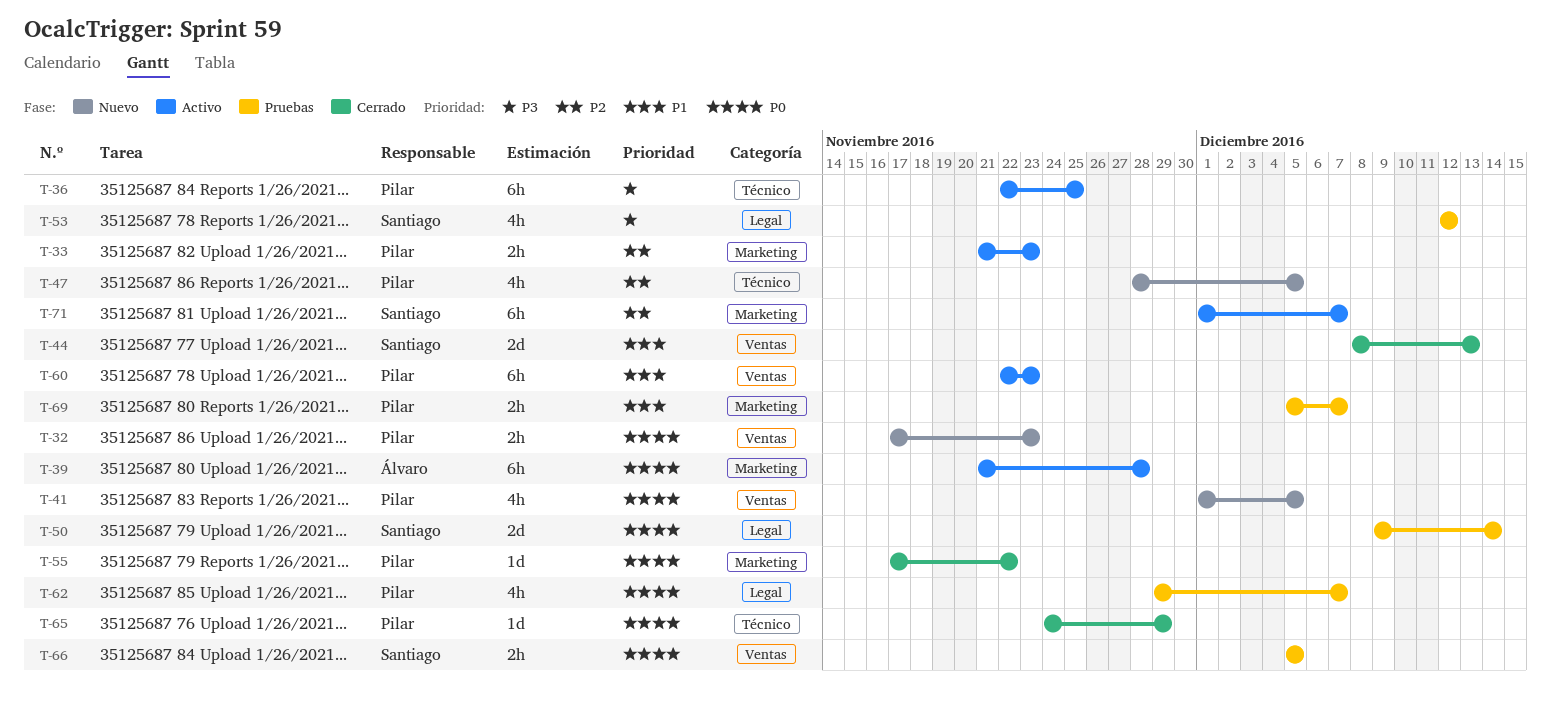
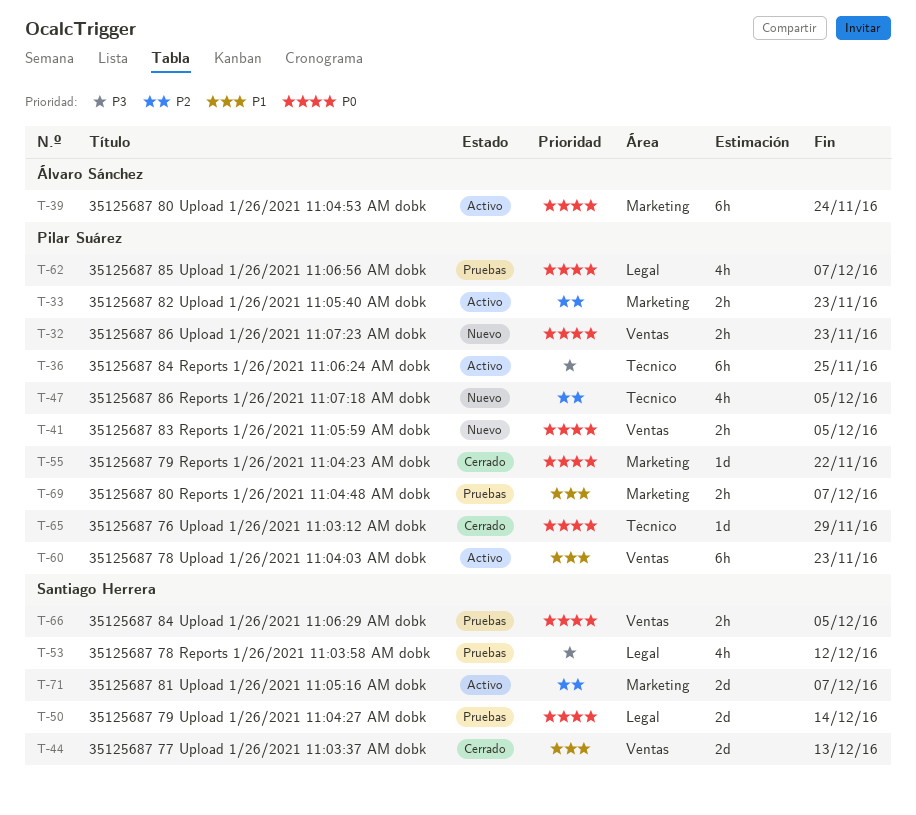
T-39, due: Nov 28 -> Nov 24
T-41, estimate: 4h -> 2h
T-71, estimate: 6h -> 2d

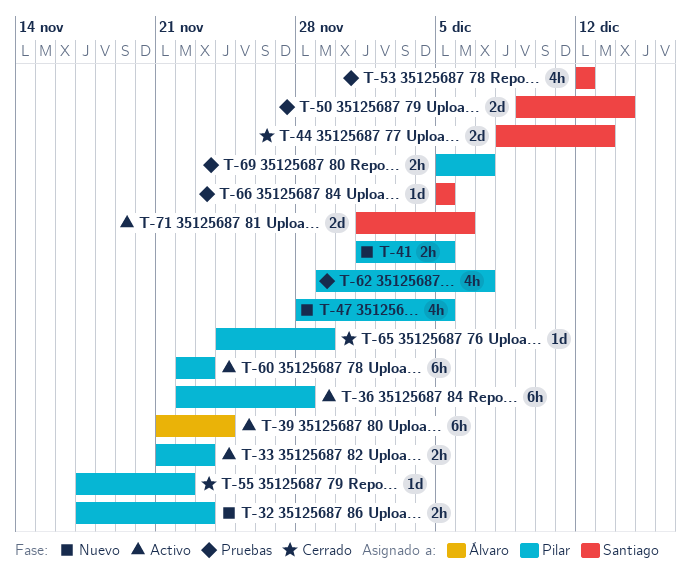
T-36, due: Nov 25 -> Nov 28
T-66, estimate: 2h -> 1d
T-71, due: Dec 7 -> Dec 6

